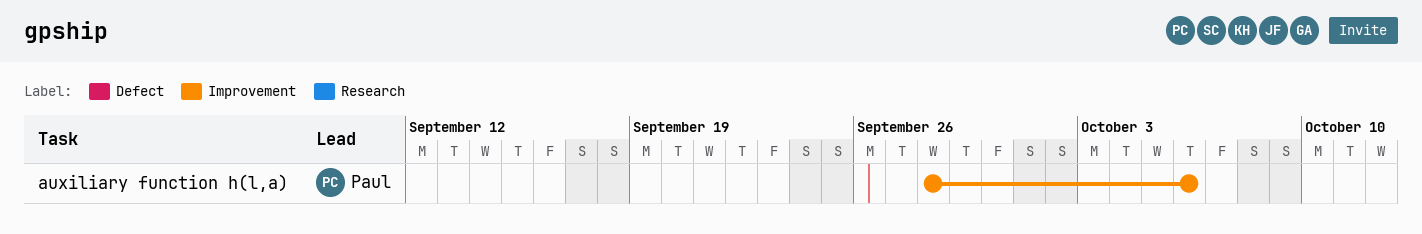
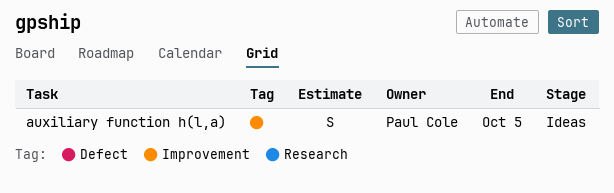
auxiliary function h(l,a), due: Oct 6 -> Oct 5

